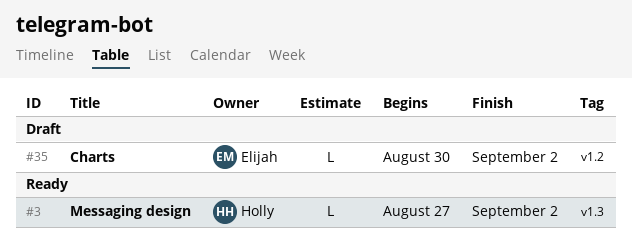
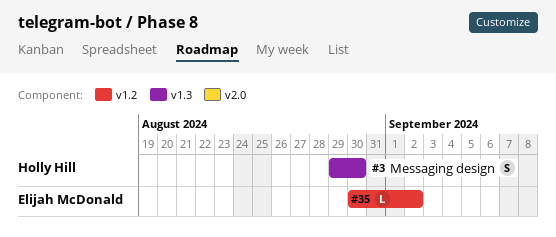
#3, estimate: L -> S
#3, start: Aug 27 -> Aug 29
#3, due: Sep 2 -> Aug 30

